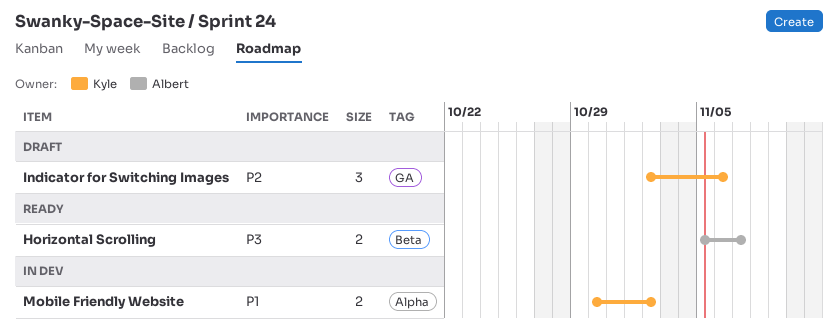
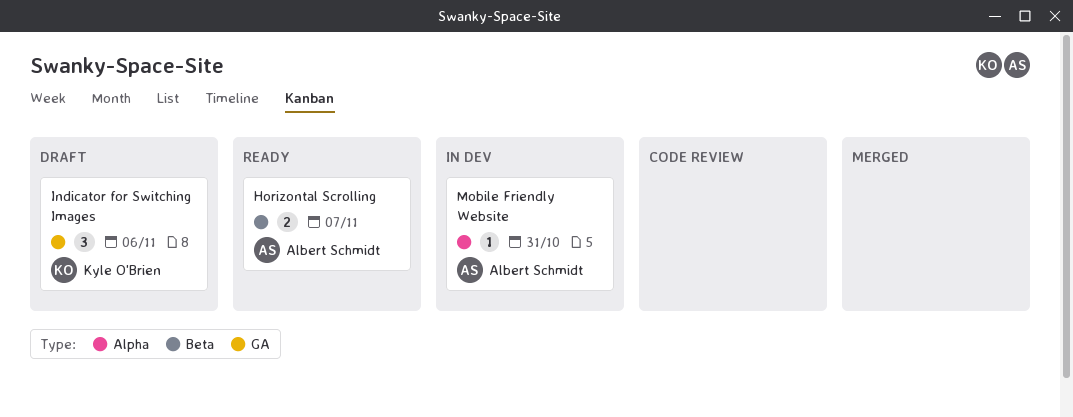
Mobile Friendly Website, owner: Kyle O'Brien -> Albert Schmidt
Mobile Friendly Website, estimate: 2 -> 1
Mobile Friendly Website, due: Nov 2 -> Oct 31

